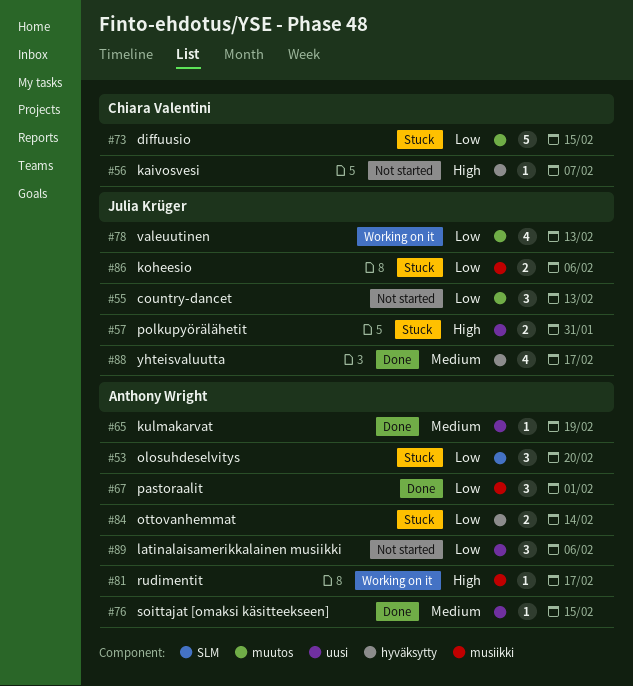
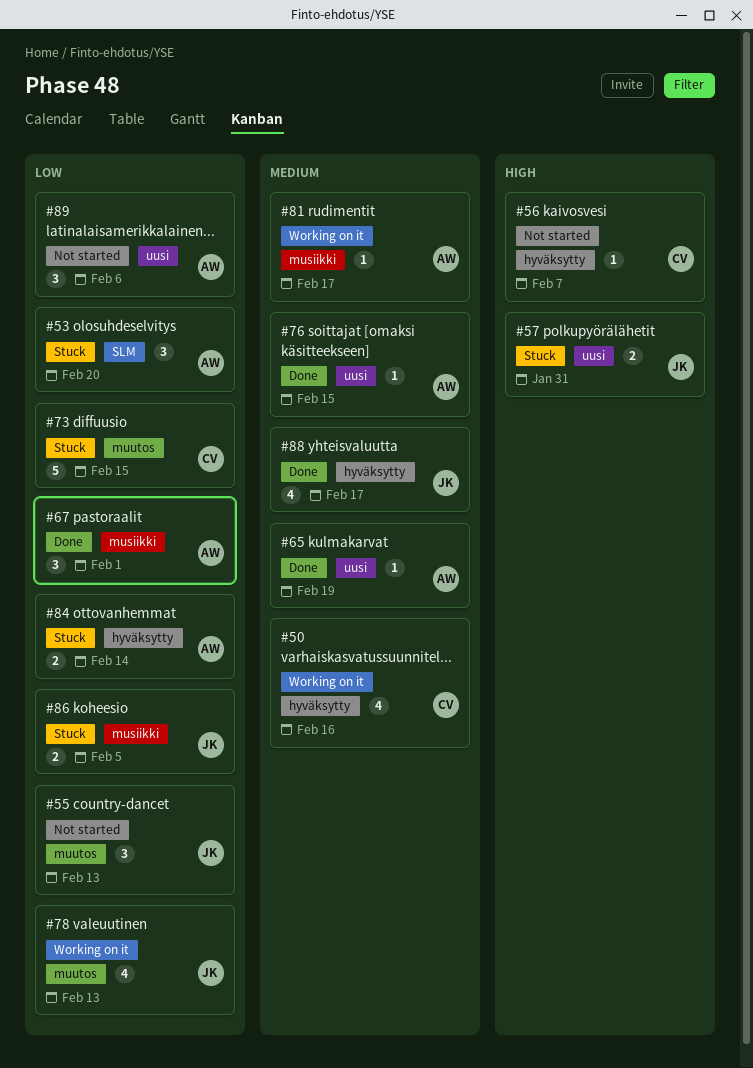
#50: none -> present
#81, priority: High -> Medium
#86, due: Feb 6 -> Feb 5

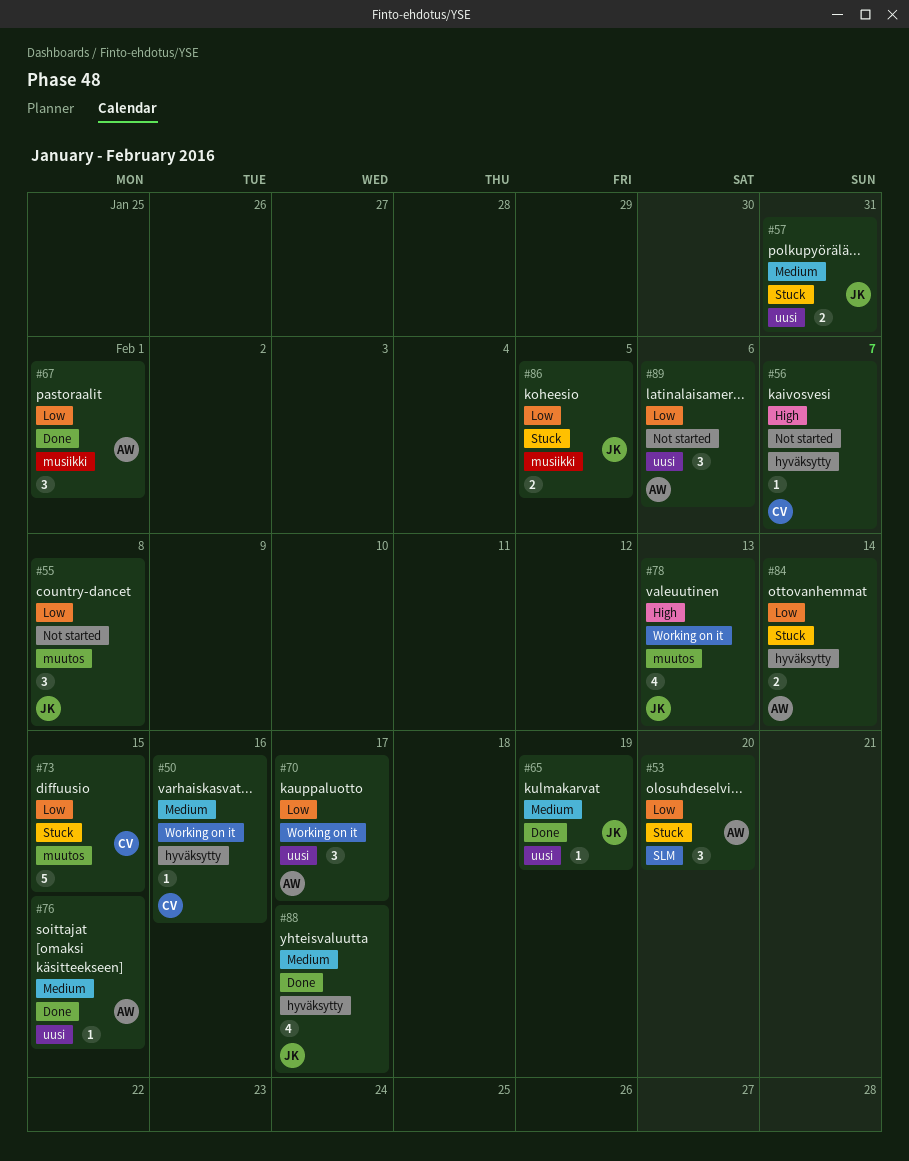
#50, estimate: 4 -> 1
#55, due: Feb 13 -> Feb 8
#57, priority: High -> Medium
#65, owner: AW -> JK
#70: none -> present
#78, priority: Low -> High
#81: present -> none

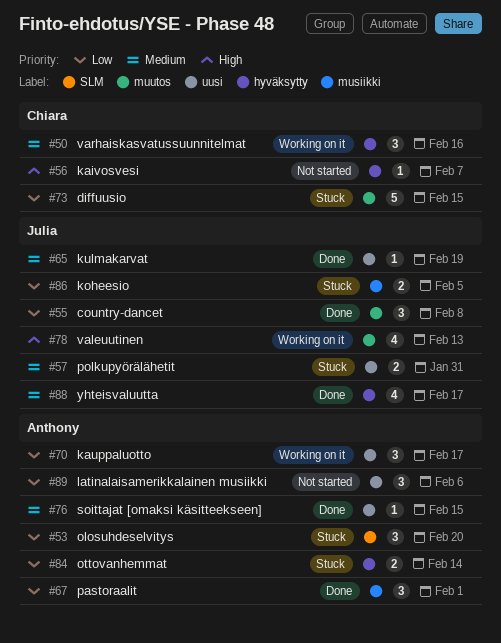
#50, estimate: 1 -> 3
#55, status: Not started -> Done

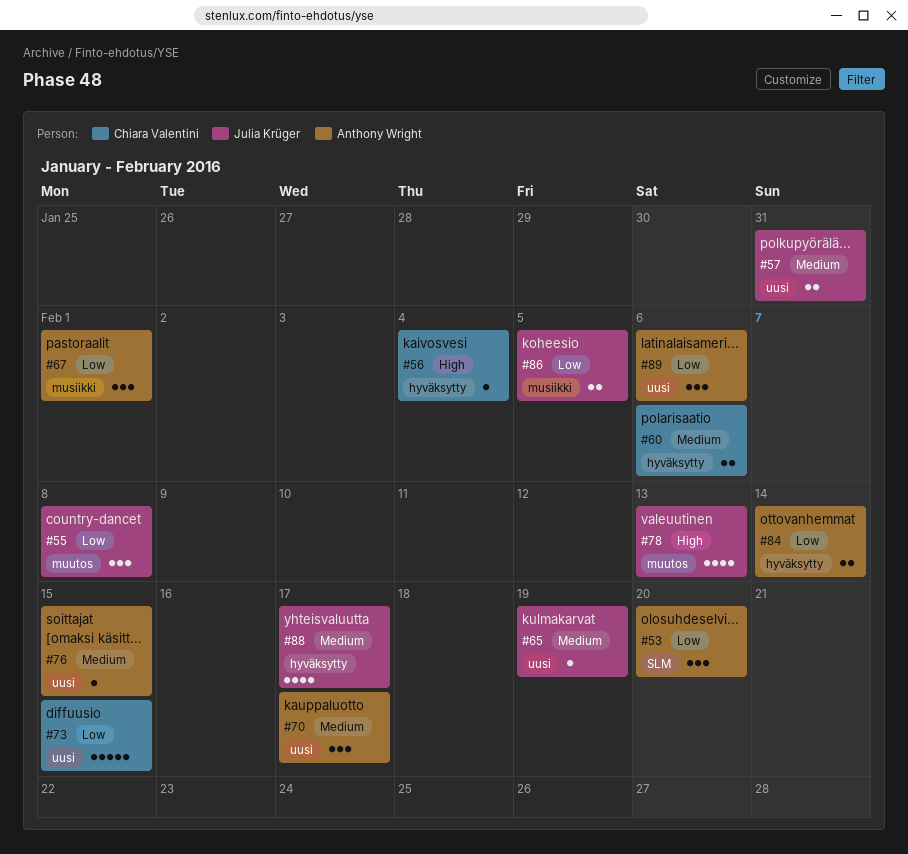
#50: present -> none
#56, due: Feb 7 -> Feb 4
#60: none -> present
#70, priority: Low -> Medium
#73, label: muutos -> uusi

